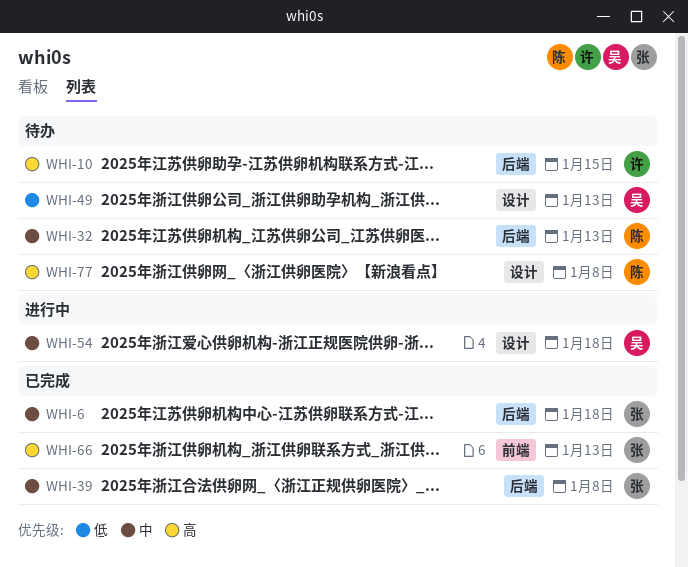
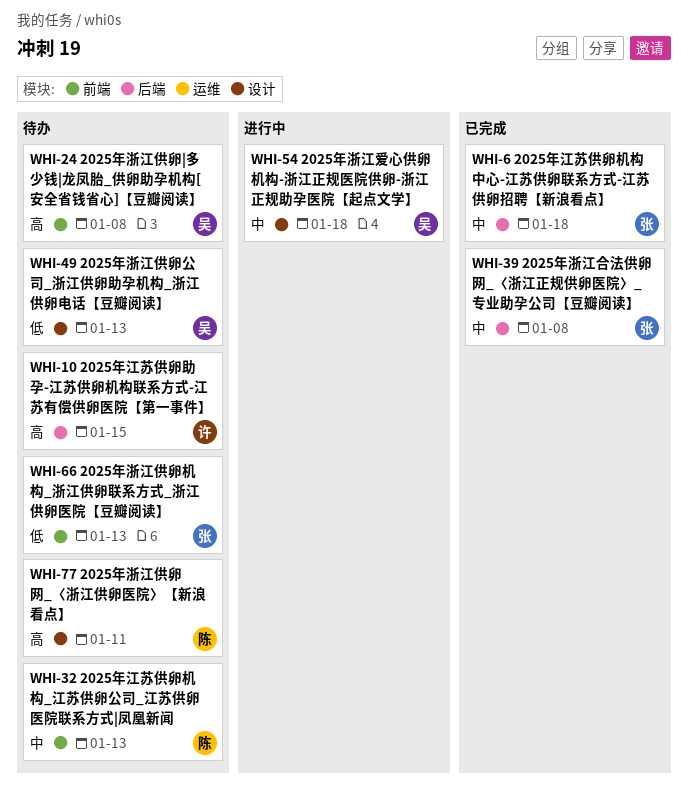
WHI-24: none -> present
WHI-32, label: 后端 -> 前端
WHI-66, status: 已完成 -> 待办
WHI-66, priority: 高 -> 低
WHI-77, due: Jan 8 -> Jan 11

